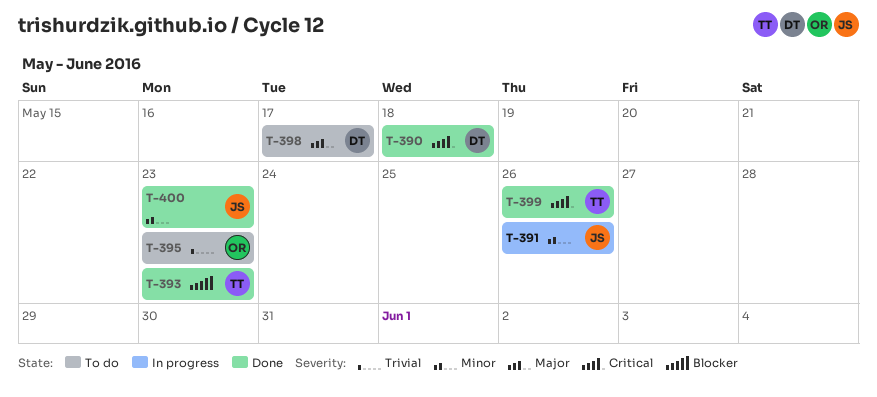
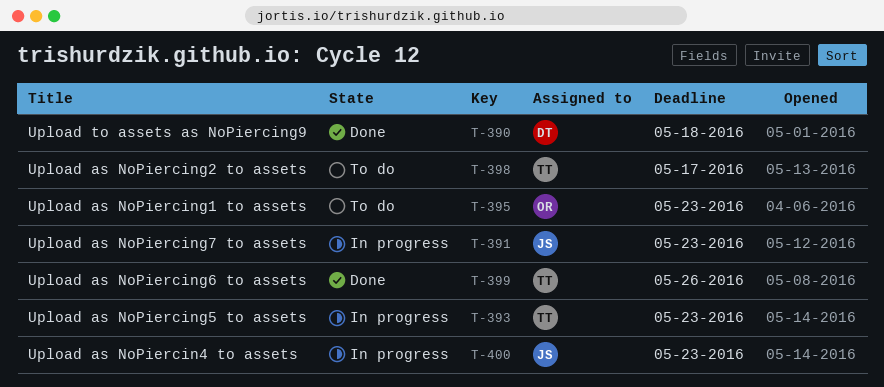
T-391, due: May 26 -> May 23
T-393, status: Done -> In progress
T-398, owner: DT -> TT
T-400, status: Done -> In progress

